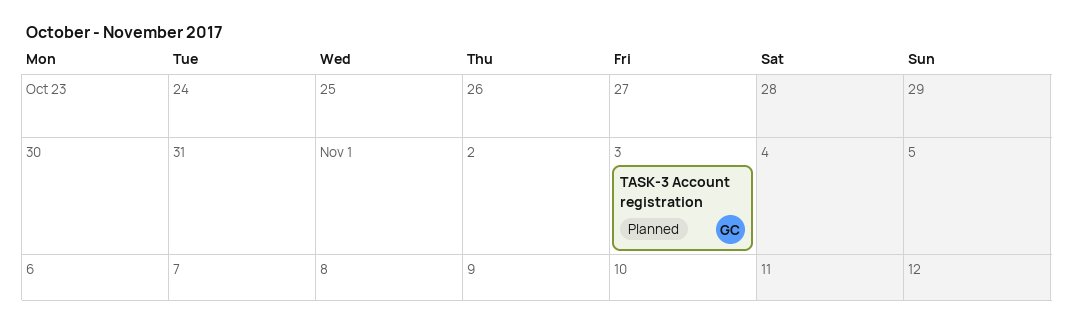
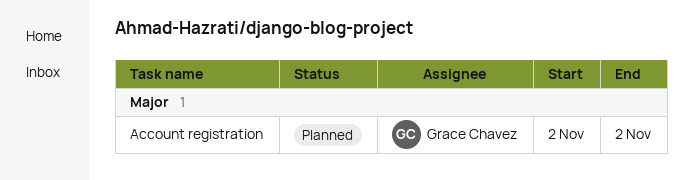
Account registration, due: Nov 3 -> Nov 2

